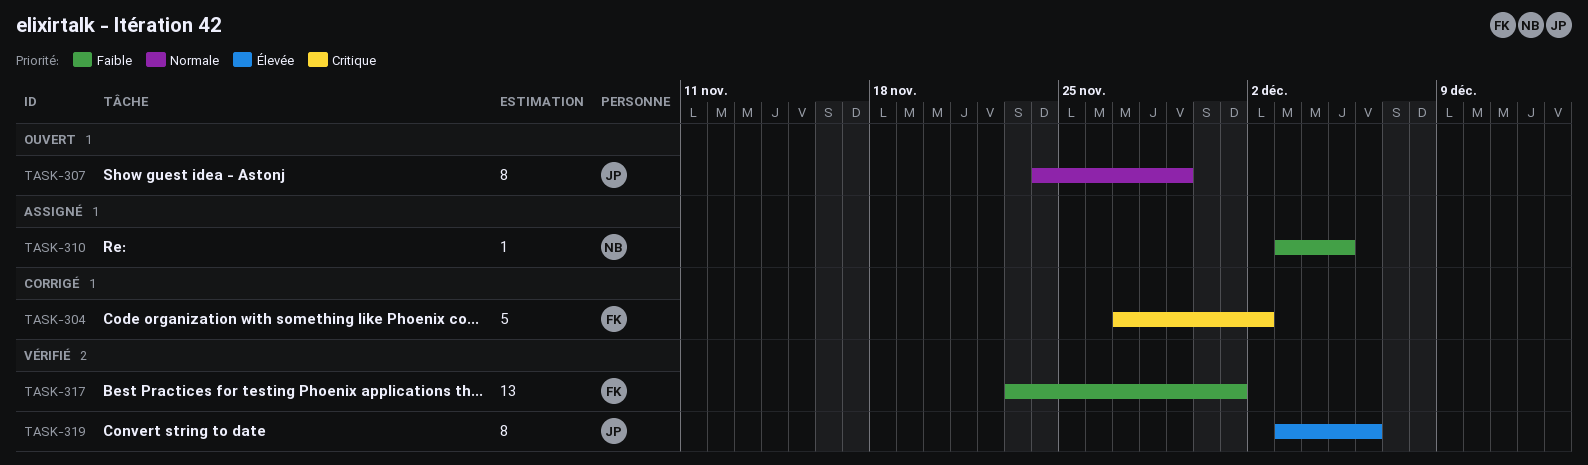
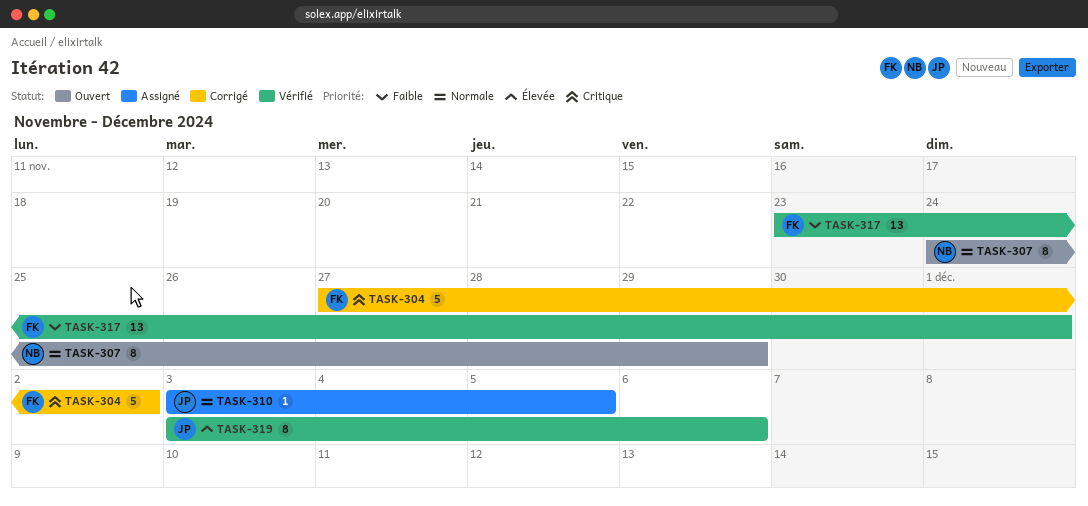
TASK-307, owner: JP -> NB
TASK-310, owner: NB -> JP
TASK-310, priority: Faible -> Normale

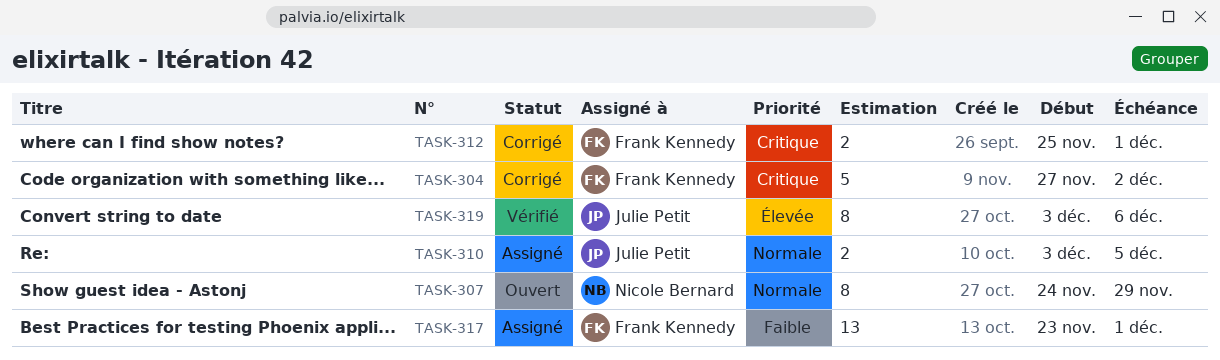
TASK-310, estimate: 1 -> 2
TASK-312: none -> present
TASK-317, status: Vérifié -> Assigné

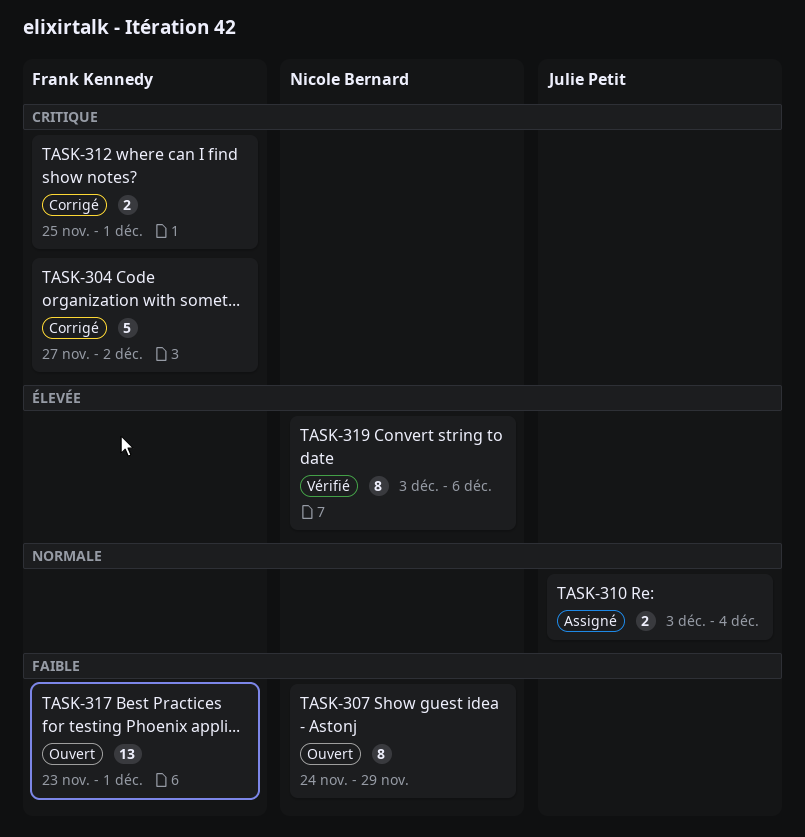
TASK-307, priority: Normale -> Faible
TASK-310, due: Dec 5 -> Dec 4
TASK-317, status: Assigné -> Ouvert
TASK-319, owner: Julie Petit -> Nicole Bernard

